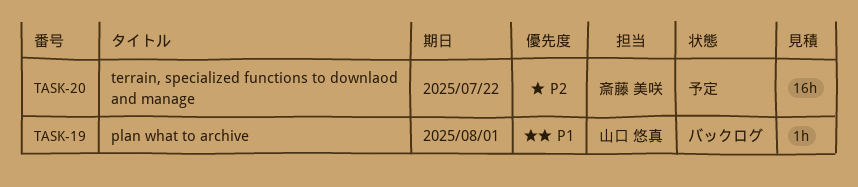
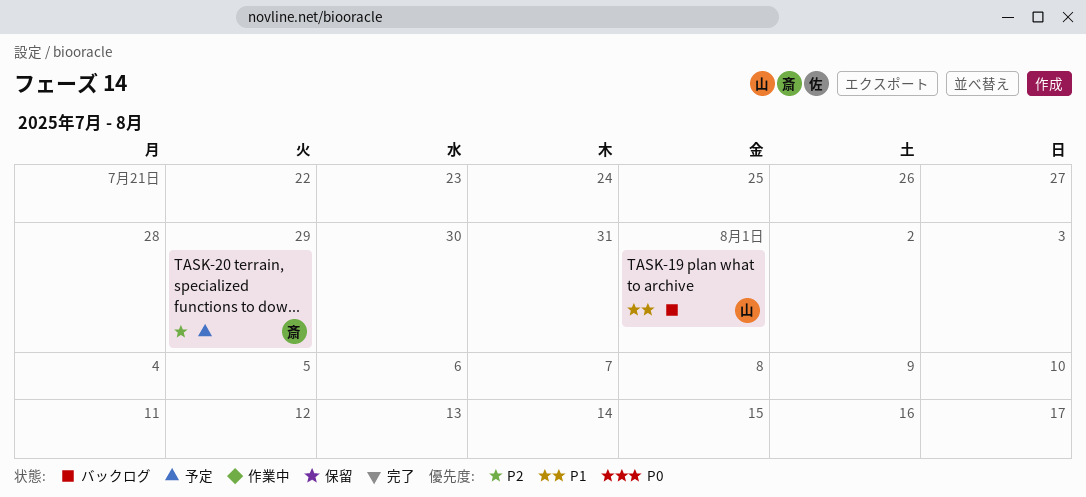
TASK-20, due: Jul 22 -> Jul 29

